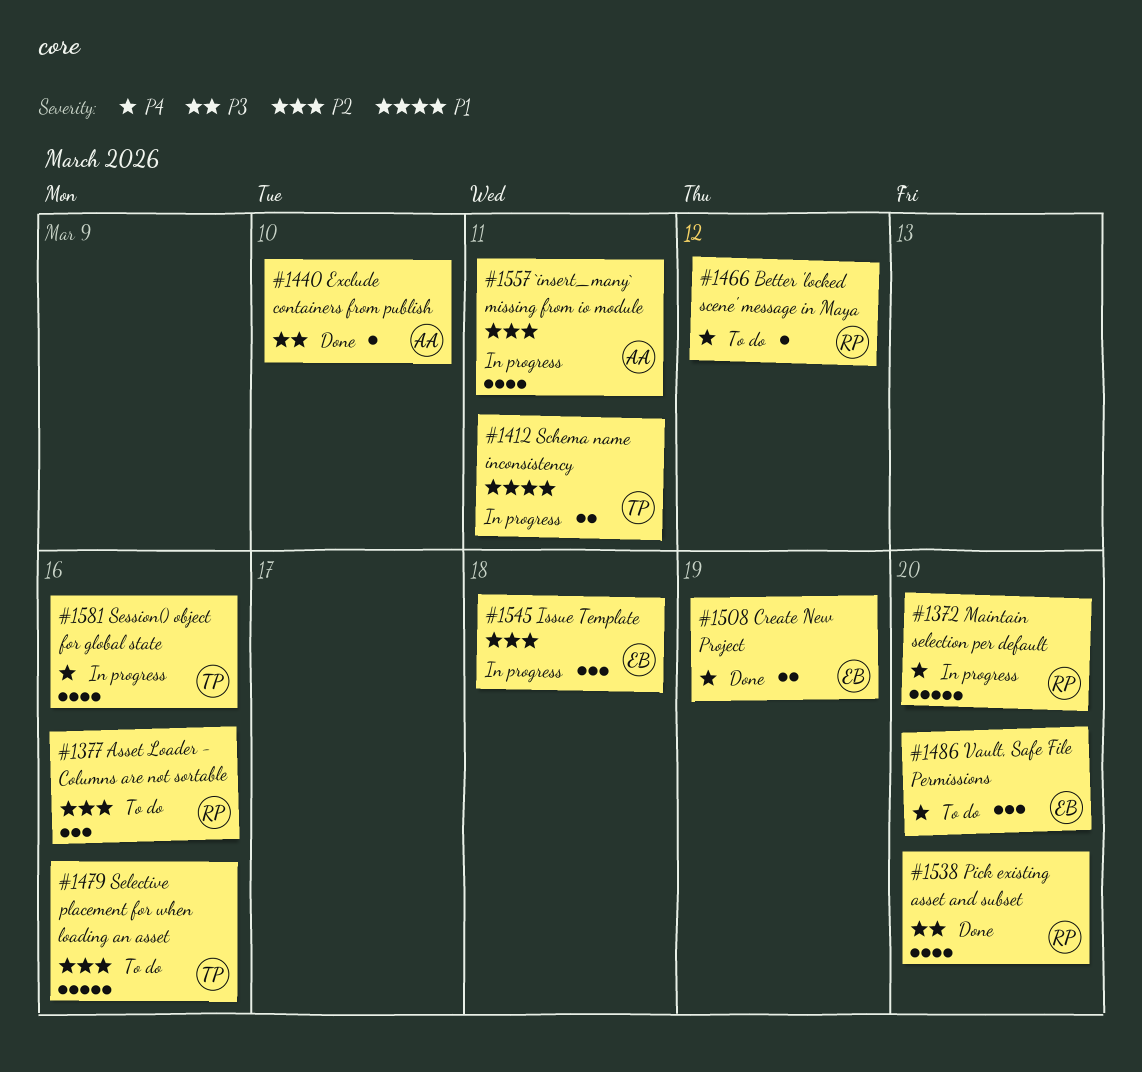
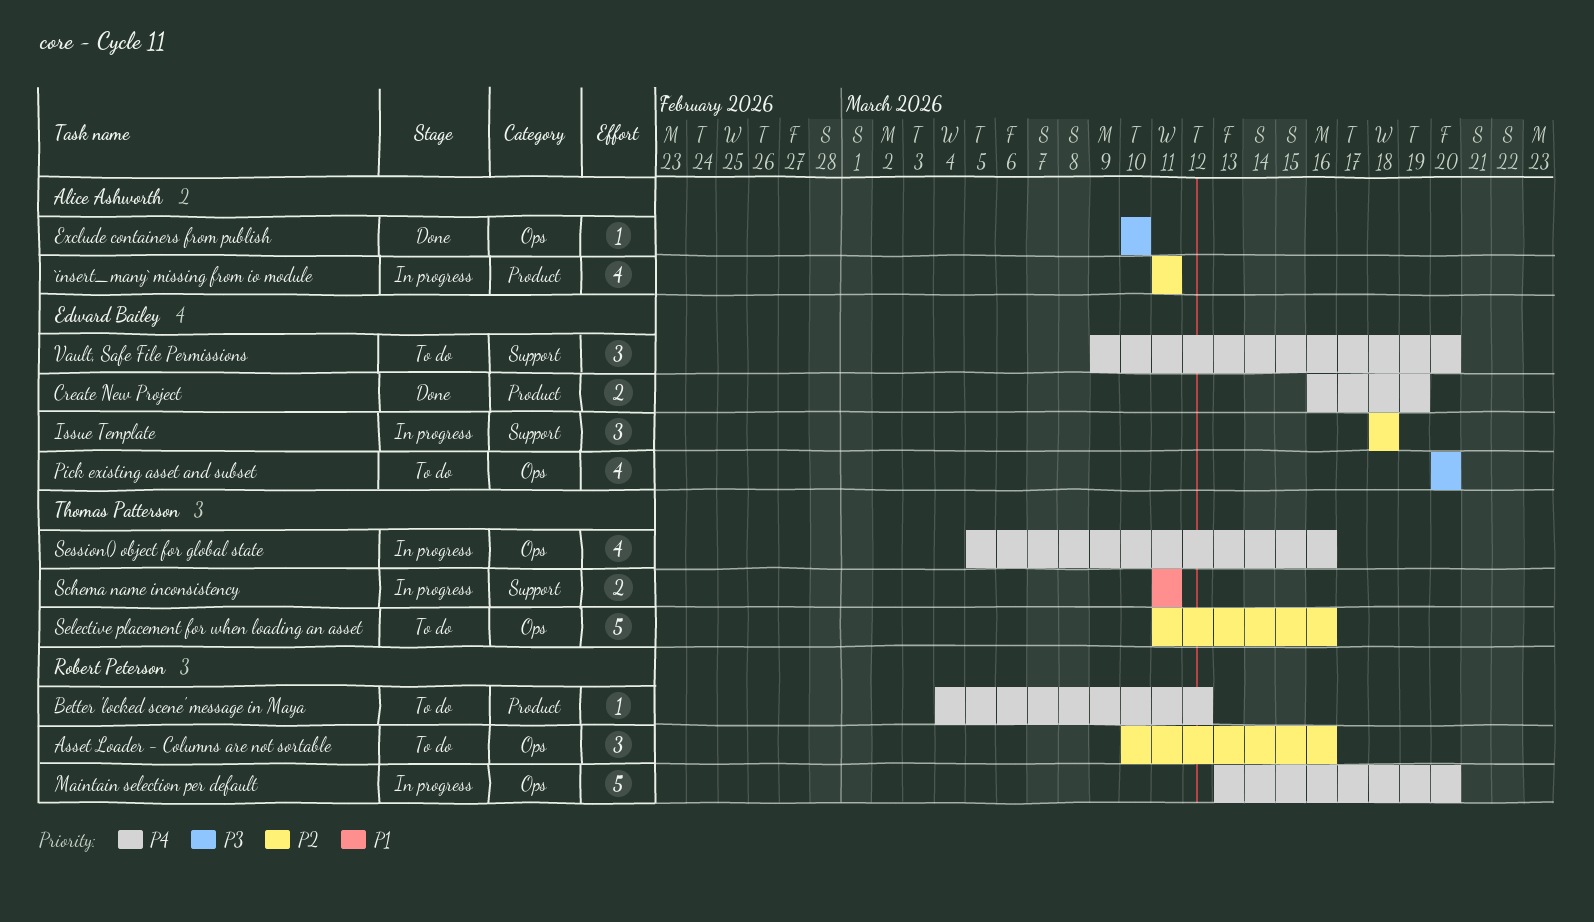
Pick existing asset and subset, status: Done -> To do
Pick existing asset and subset, owner: Robert Peterson -> Edward Bailey

